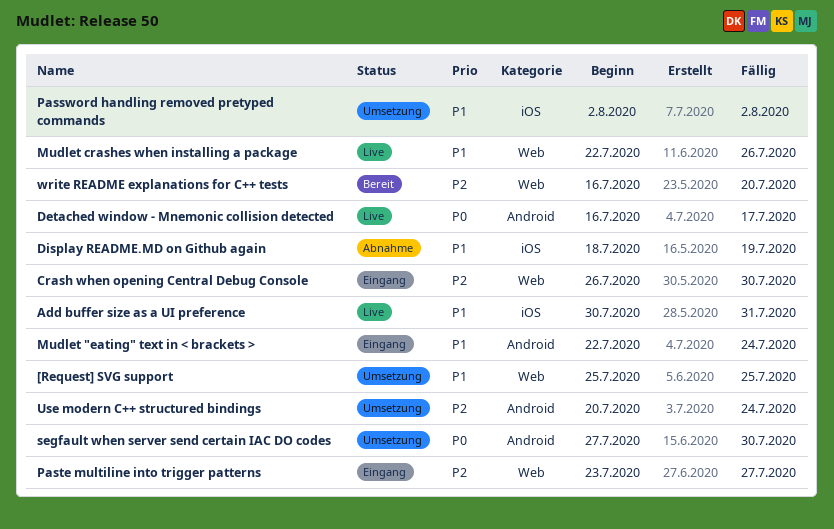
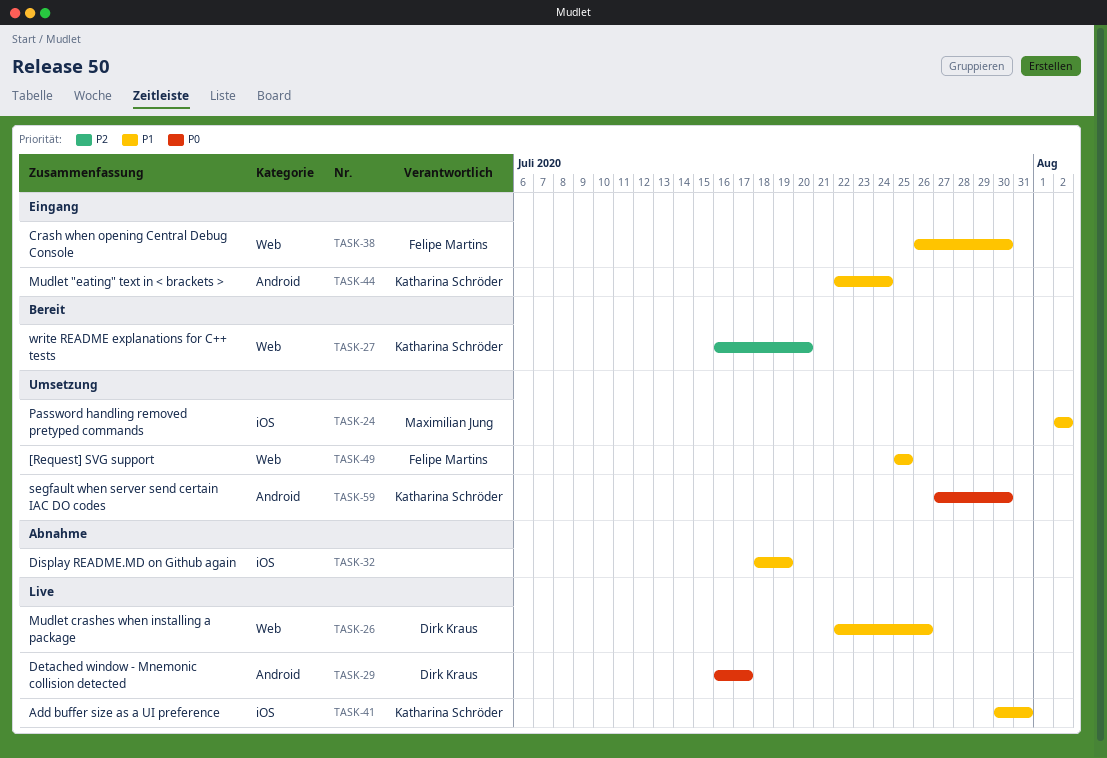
Crash when opening Central Debug Console, priority: P2 -> P1
Paste multiline into trigger patterns: present -> none
Use modern C++ structured bindings: present -> none

